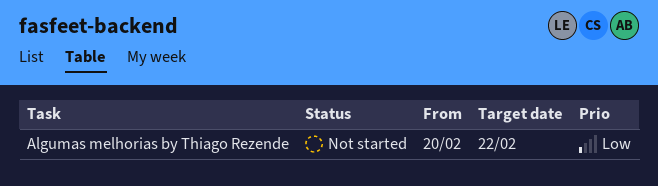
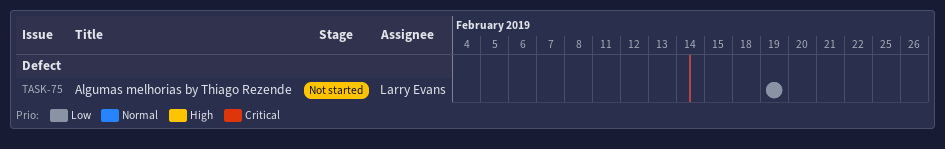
Algumas melhorias by Thiago Rezende, start: Feb 20 -> Feb 19
Algumas melhorias by Thiago Rezende, due: Feb 22 -> Feb 19

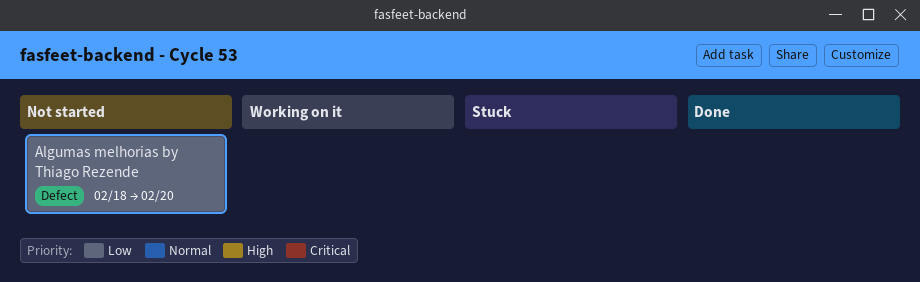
Algumas melhorias by Thiago Rezende, start: Feb 19 -> Feb 18
Algumas melhorias by Thiago Rezende, due: Feb 19 -> Feb 20

